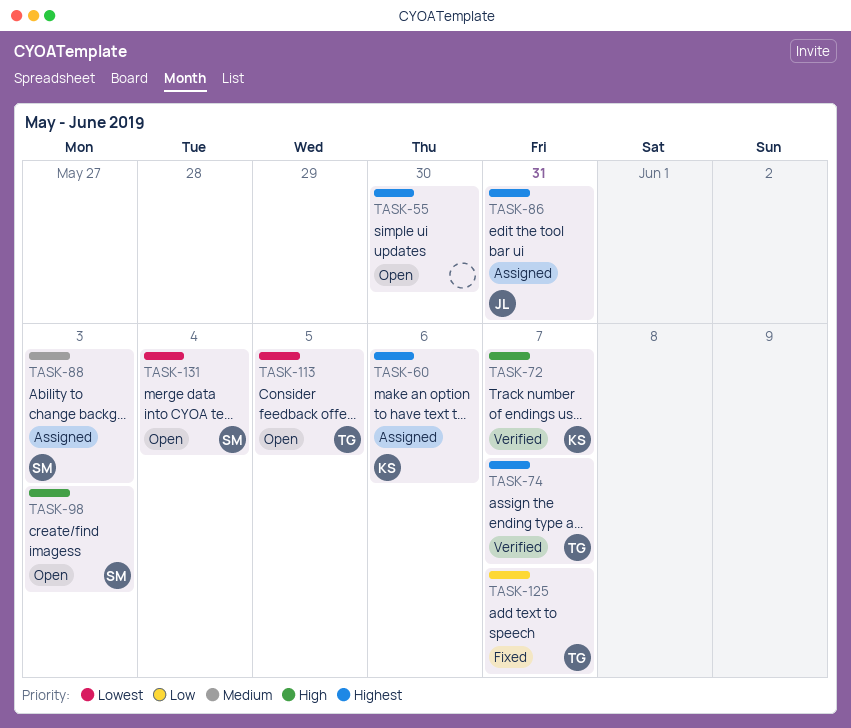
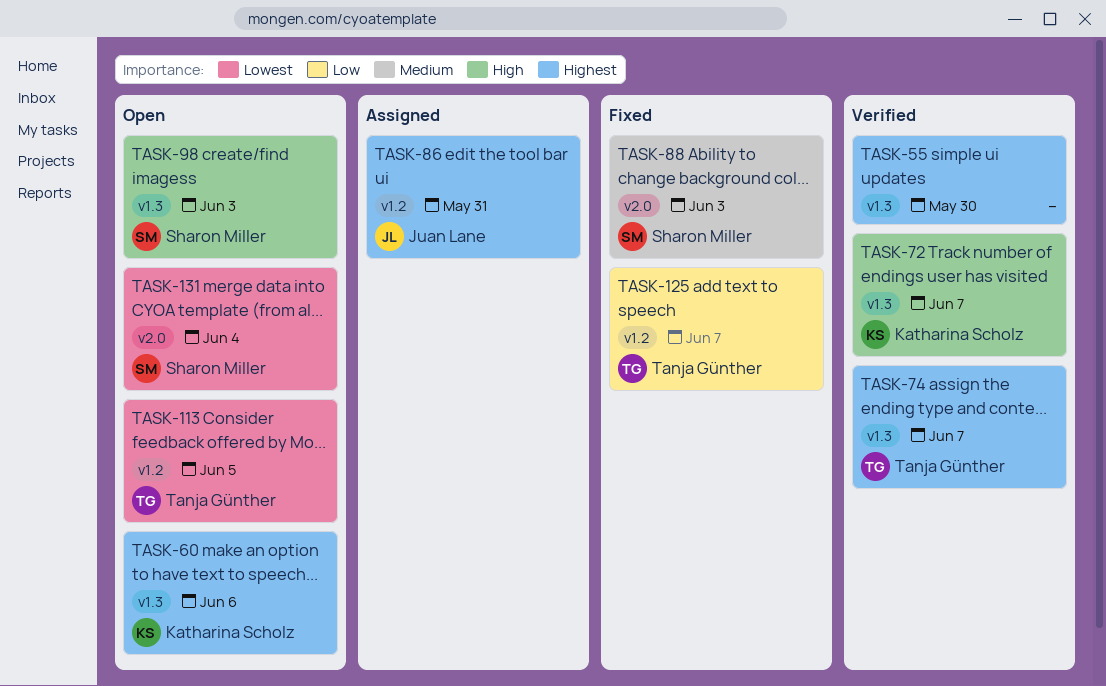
TASK-55, status: Open -> Verified
TASK-60, status: Assigned -> Open
TASK-88, status: Assigned -> Fixed

